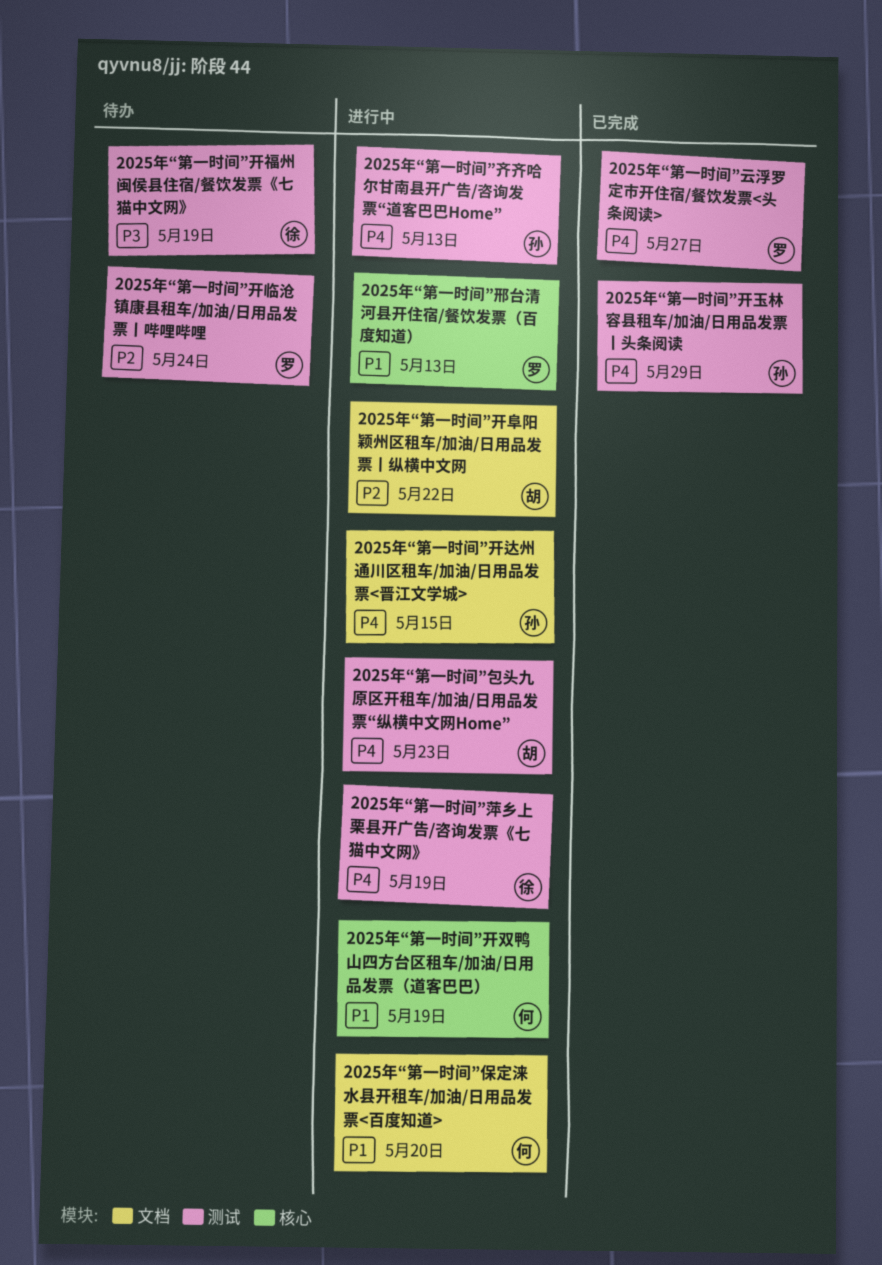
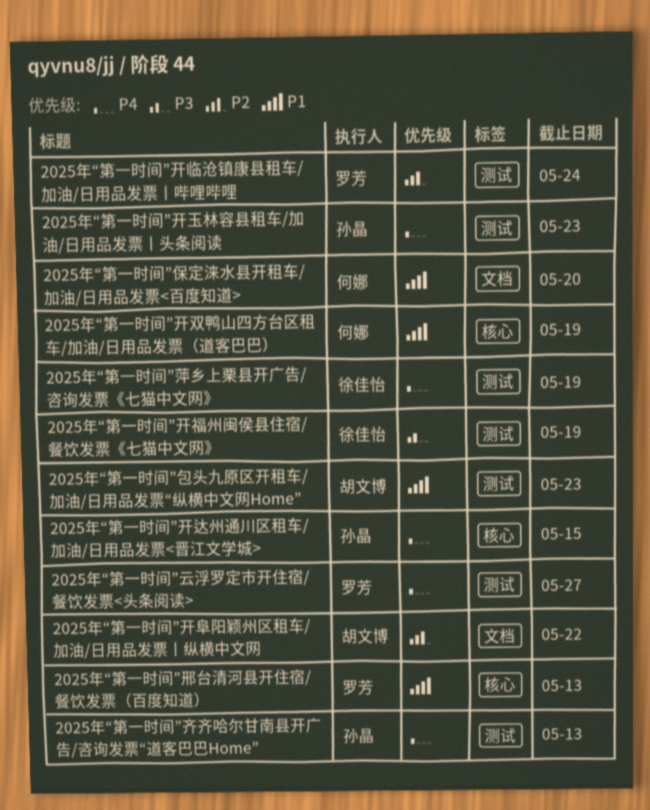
2025年“第一时间”包头九原区开租车/加油/日用品发票“纵横中文网Home”, priority: P4 -> P1
2025年“第一时间”开玉林容县租车/加油/日用品发票丨头条阅读, due: May 29 -> May 23
2025年“第一时间”开达州通川区租车/加油/日用品发票<晋江文学城>, label: 文档 -> 核心

